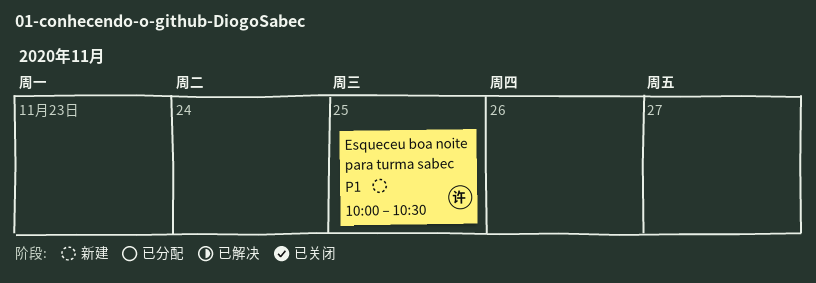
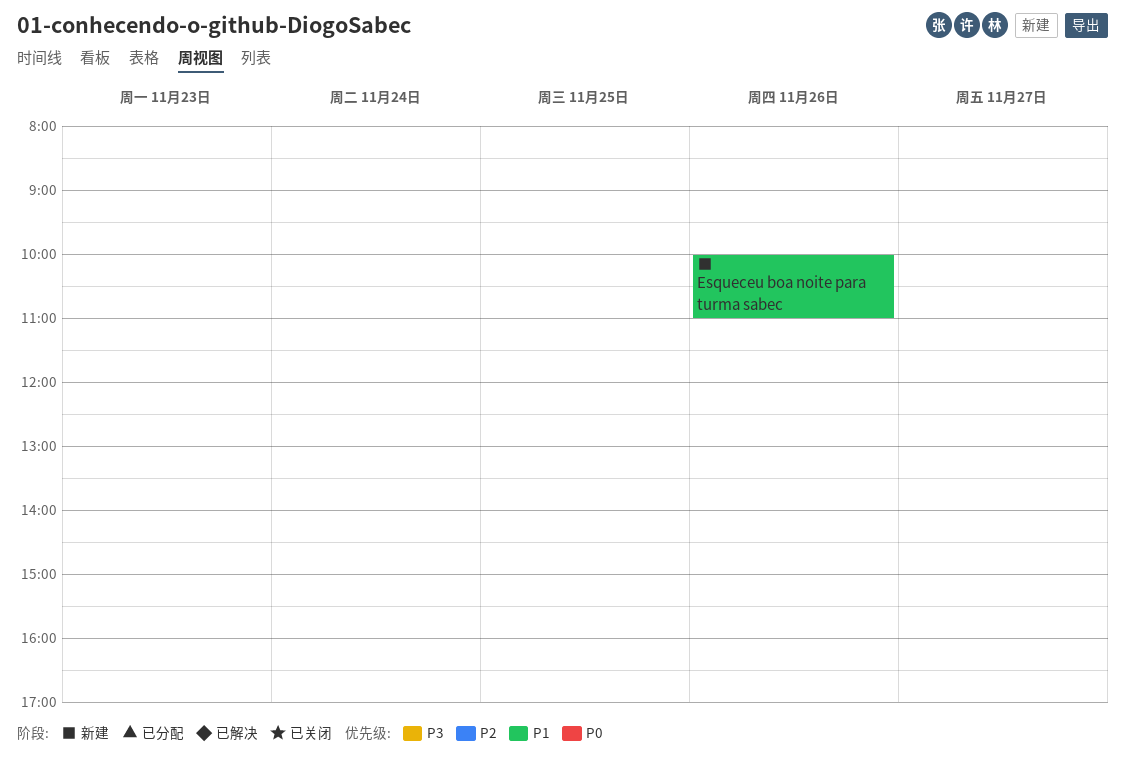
Esqueceu boa noite para turma sabec, day: Nov 25 -> Nov 26
Esqueceu boa noite para turma sabec, ends: 10:30 -> 11:00

